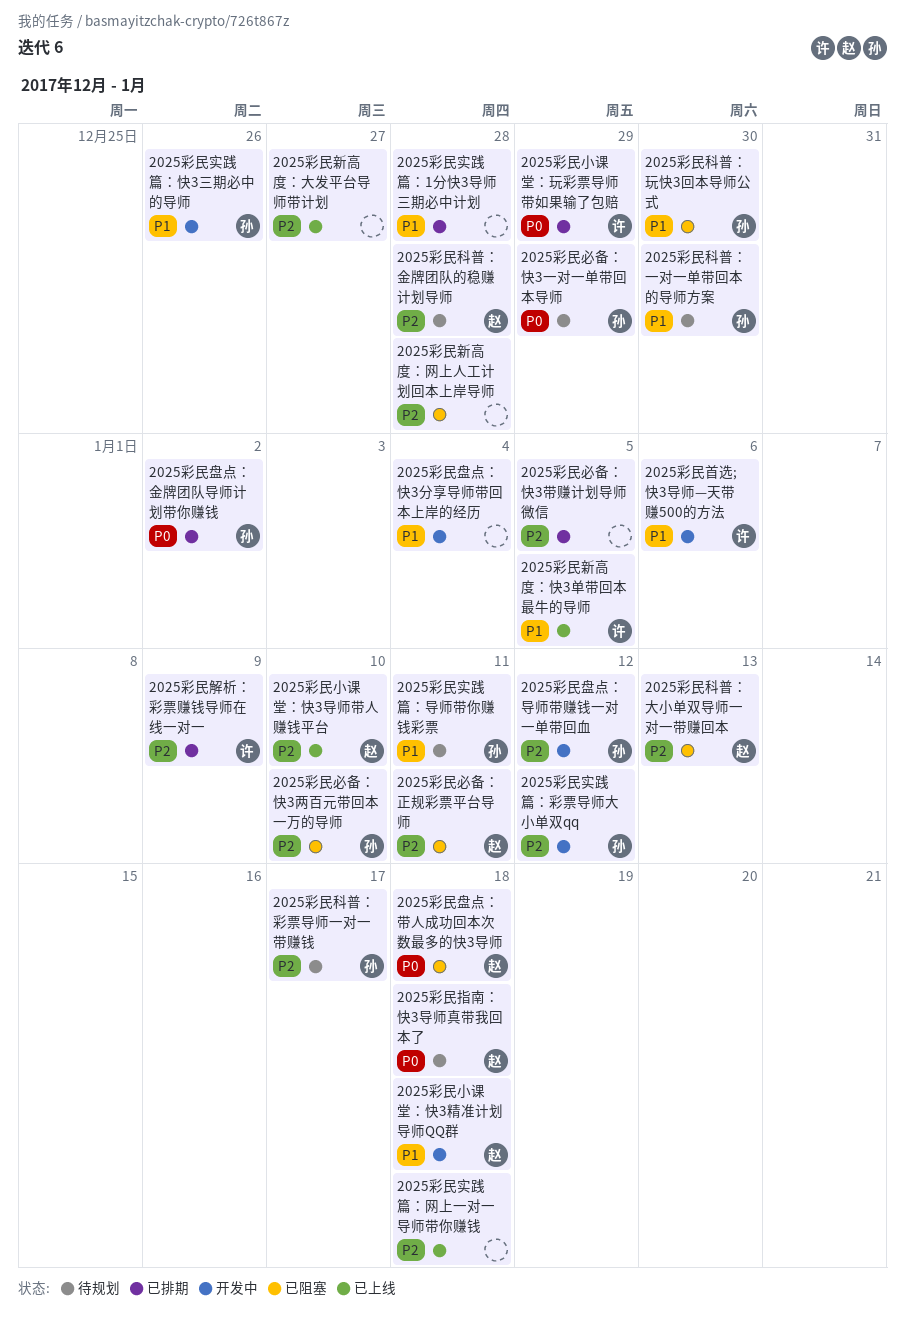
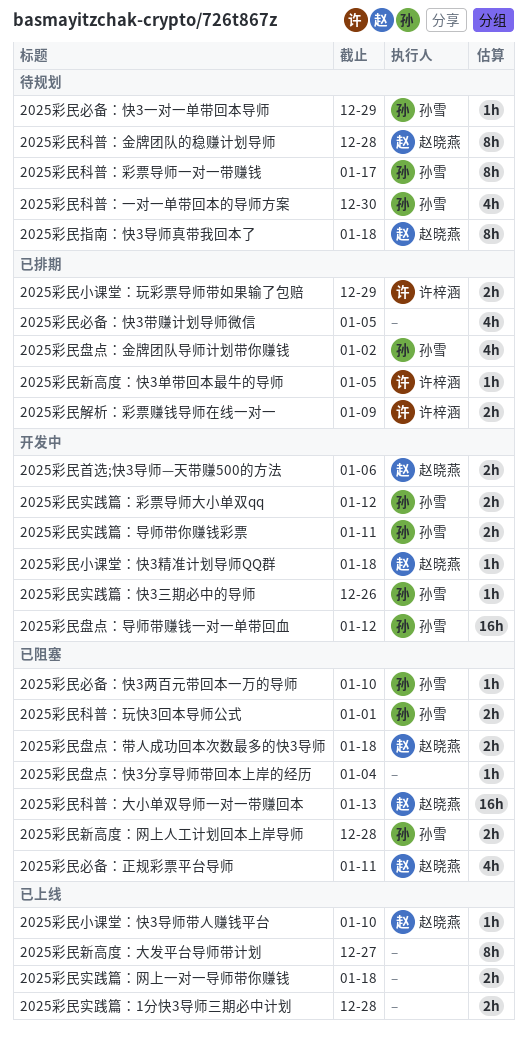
2025彩民实践篇：1分快3导师三期必中计划, status: 已排期 -> 已上线
2025彩民实践篇：导师带你赚钱彩票, status: 待规划 -> 开发中
2025彩民新高度：快3单带回本最牛的导师, status: 已上线 -> 已排期
2025彩民新高度：网上人工计划回本上岸导师, owner: none -> 孙雪
2025彩民盘点：快3分享导师带回本上岸的经历, status: 开发中 -> 已阻塞
2025彩民科普：玩快3回本导师公式, due: Dec 30 -> Jan 1
2025彩民首选;快3导师—天带赚500的方法, owner: 许梓涵 -> 赵晓燕

